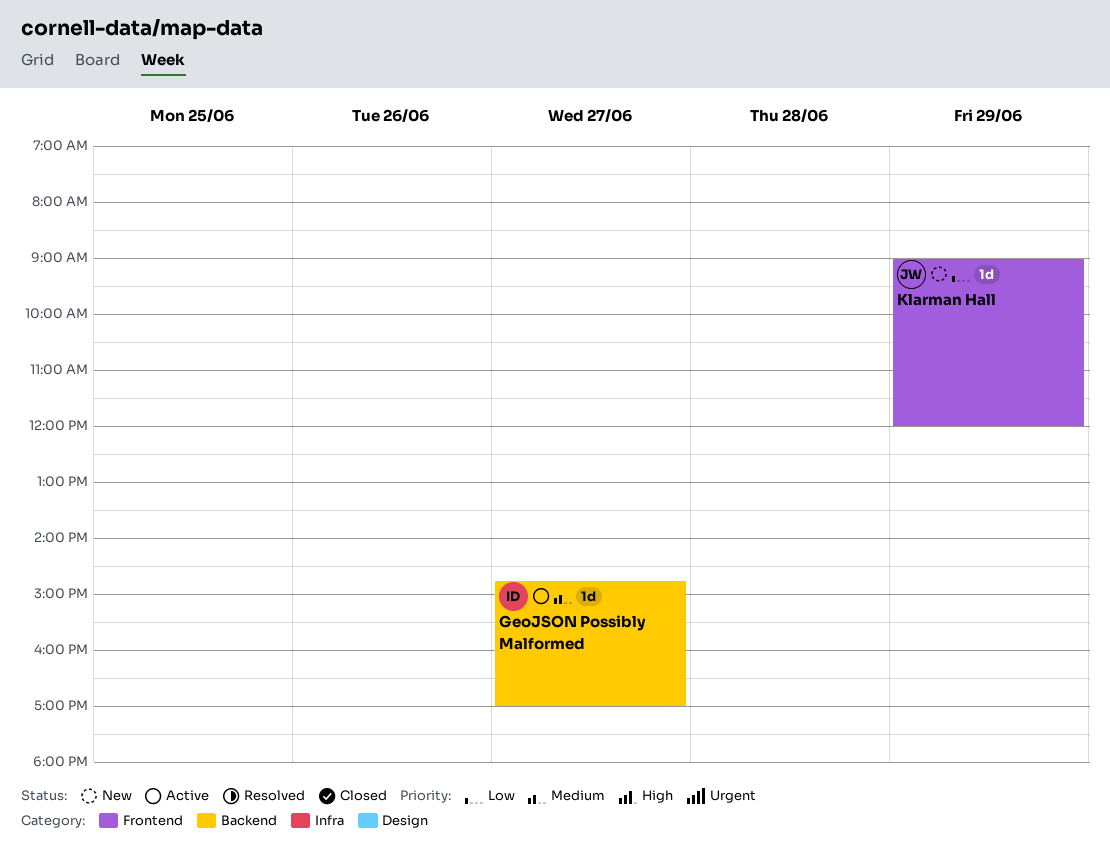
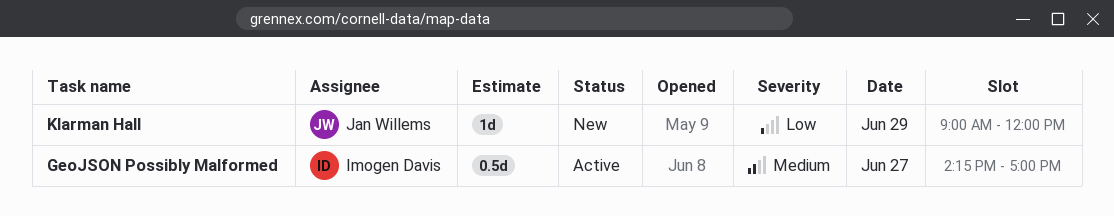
GeoJSON Possibly Malformed, estimate: 1d -> 0.5d
GeoJSON Possibly Malformed, begins: 14:45 -> 14:15

